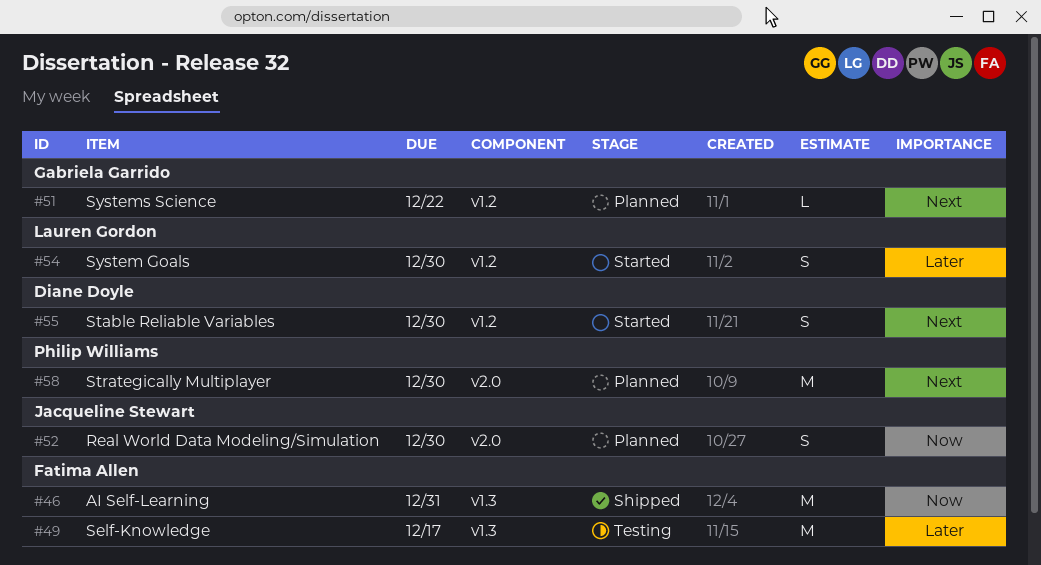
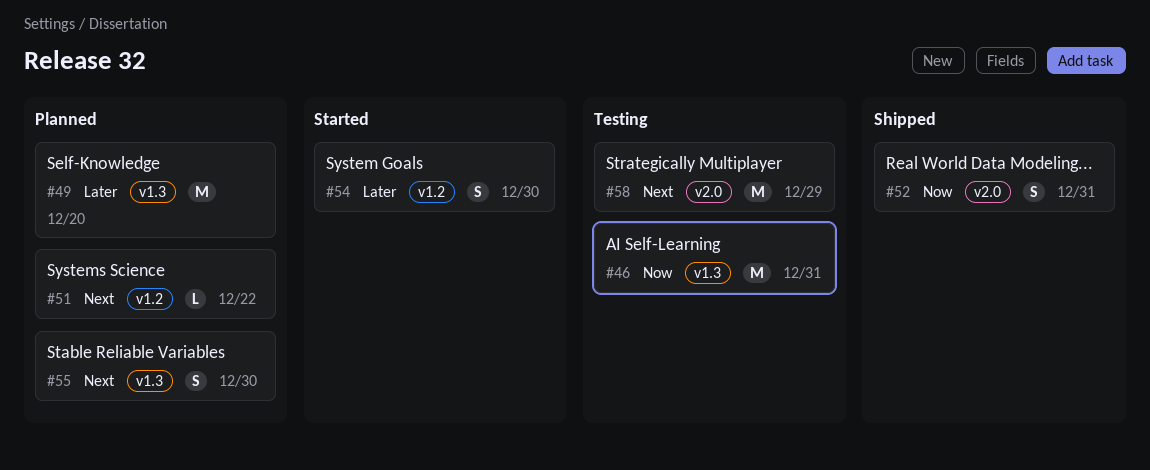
#46, status: Shipped -> Testing
#49, status: Testing -> Planned
#49, due: Dec 17 -> Dec 20
#52, status: Planned -> Shipped
#52, due: Dec 30 -> Dec 31
#55, status: Started -> Planned
#55, label: v1.2 -> v1.3
#58, status: Planned -> Testing
#58, due: Dec 30 -> Dec 29

